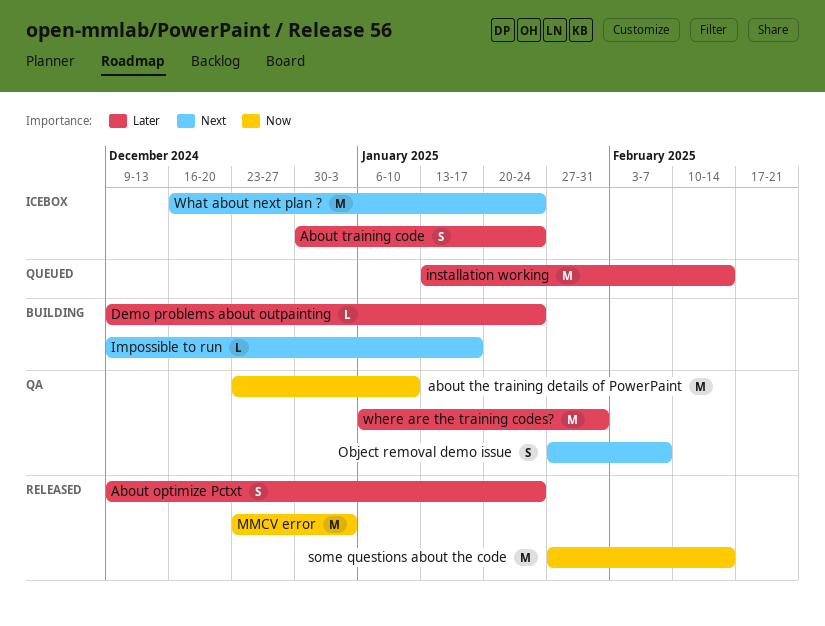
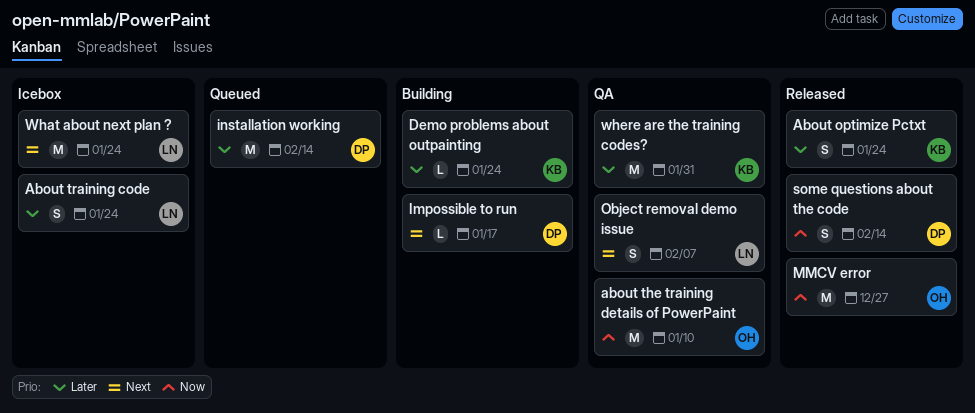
MMCV error, due: Jan 3 -> Dec 27
some questions about the code, estimate: M -> S

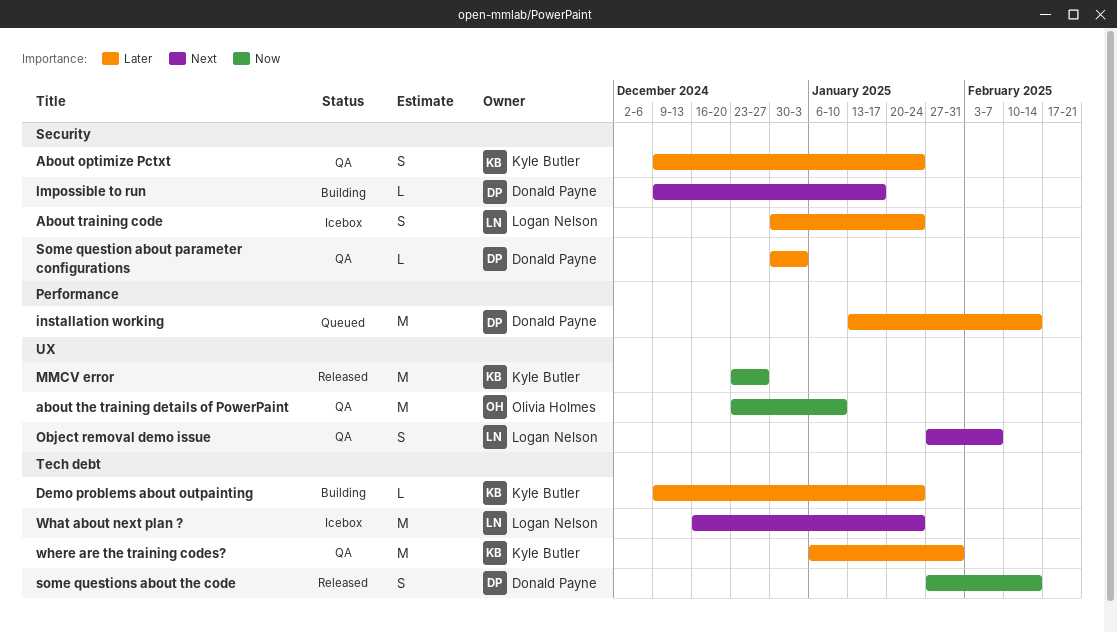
About optimize Pctxt, status: Released -> QA
MMCV error, owner: Olivia Holmes -> Kyle Butler
Some question about parameter configurations: none -> present

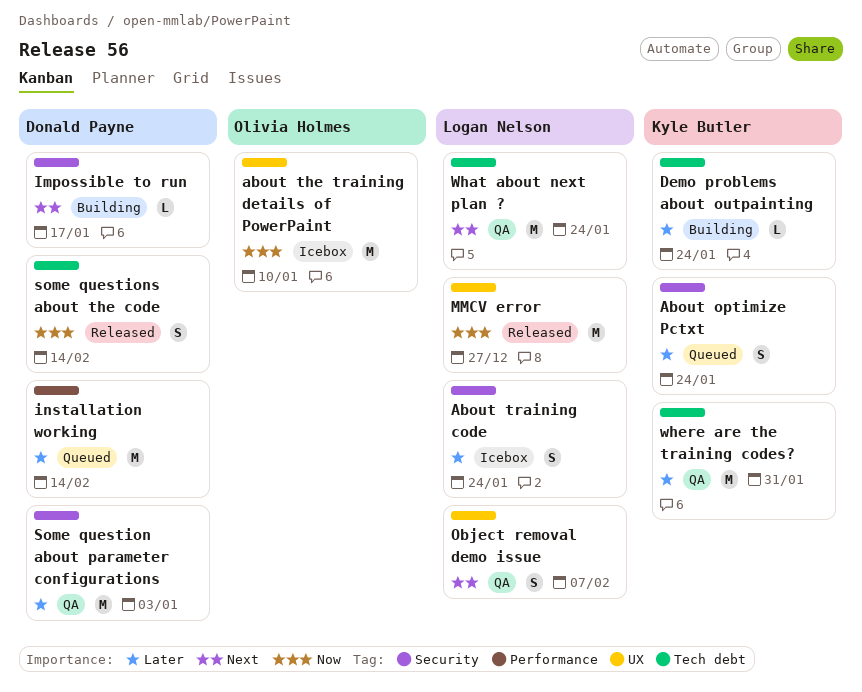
About optimize Pctxt, status: QA -> Queued
about the training details of PowerPaint, status: QA -> Icebox
MMCV error, owner: Kyle Butler -> Logan Nelson
Some question about parameter configurations, estimate: L -> M
What about next plan ?, status: Icebox -> QA

